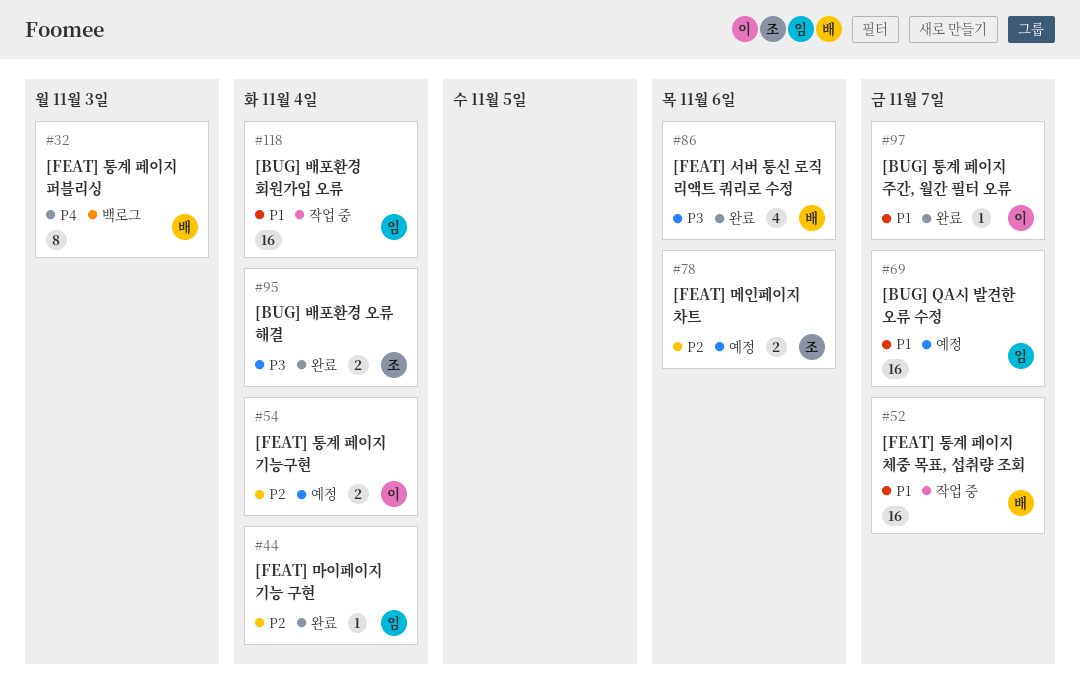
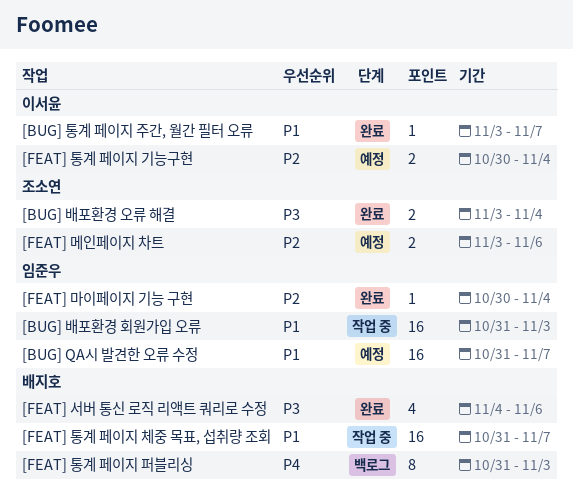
[BUG] 배포환경 회원가입 오류, due: Nov 4 -> Nov 3

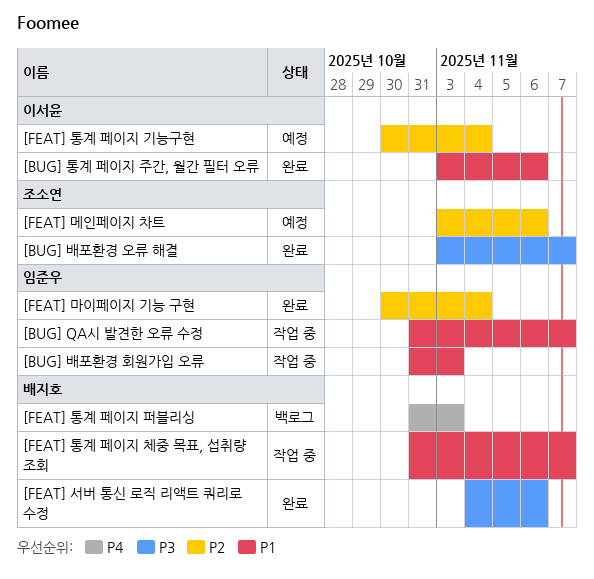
[BUG] QA시 발견한 오류 수정, status: 예정 -> 작업 중
[BUG] 배포환경 오류 해결, due: Nov 4 -> Nov 7
[BUG] 통계 페이지 주간, 월간 필터 오류, due: Nov 7 -> Nov 6

